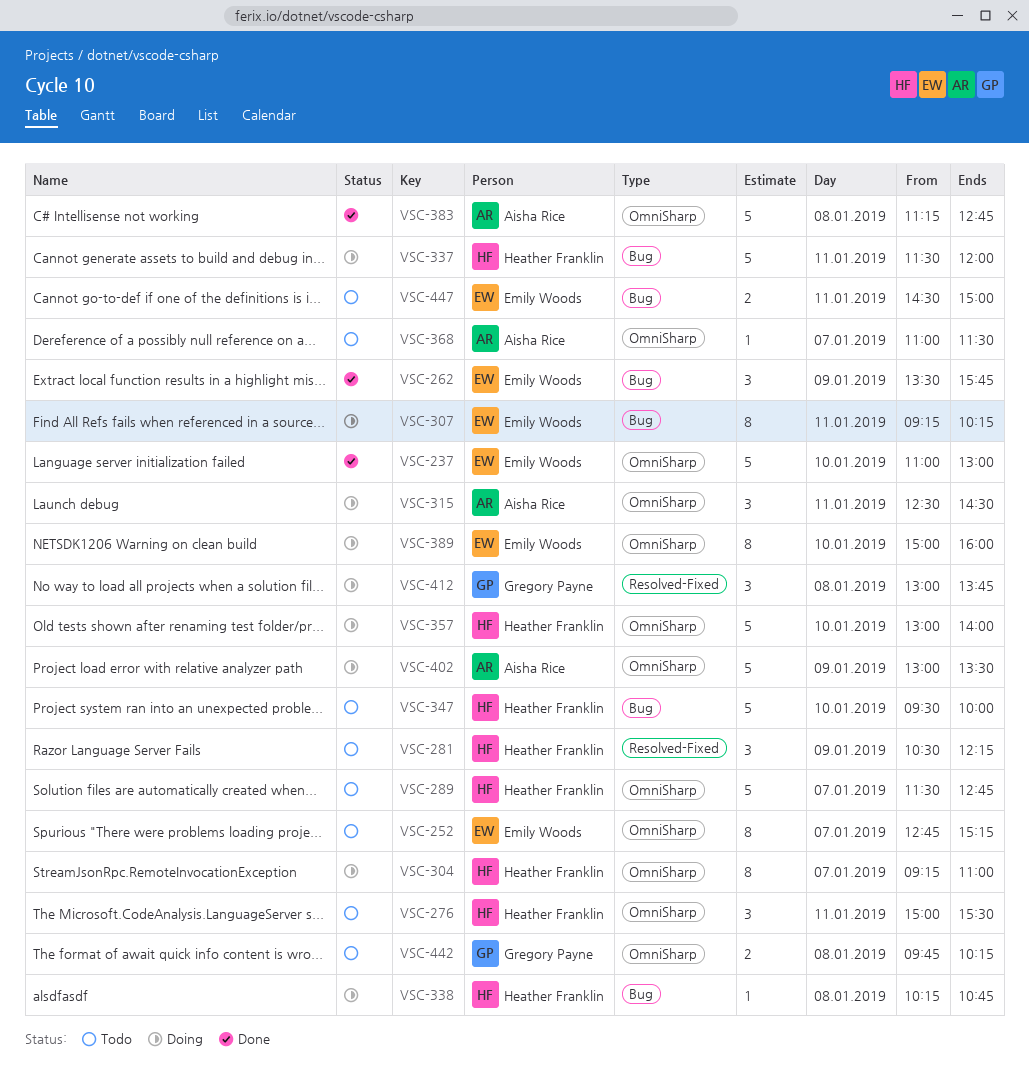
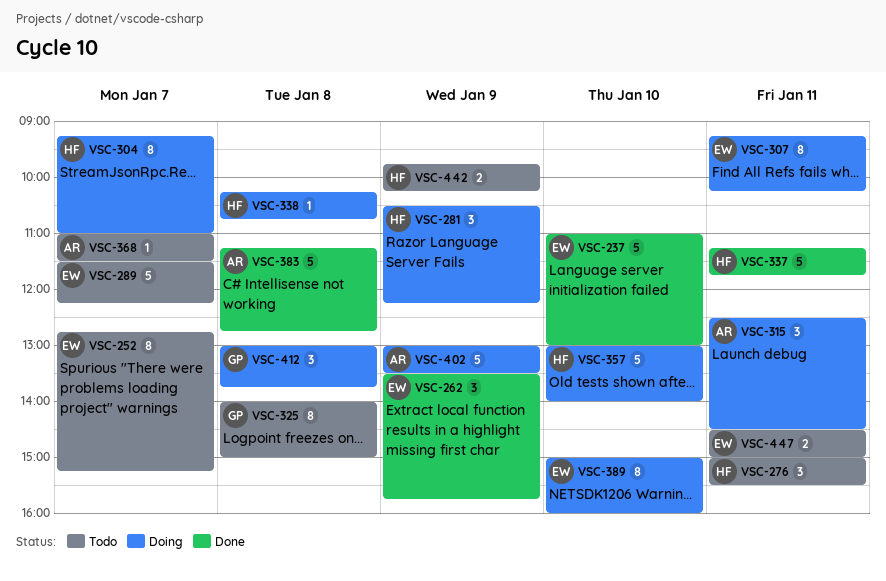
VSC-281, status: Todo -> Doing
VSC-289, owner: Heather Franklin -> Emily Woods
VSC-289, ends: 12:45 -> 12:15
VSC-325: none -> present
VSC-337, status: Doing -> Done
VSC-337, begins: 11:30 -> 11:15
VSC-337, ends: 12:00 -> 11:45
VSC-347: present -> none
VSC-442, owner: Gregory Payne -> Heather Franklin
VSC-442, day: Jan 8 -> Jan 9

